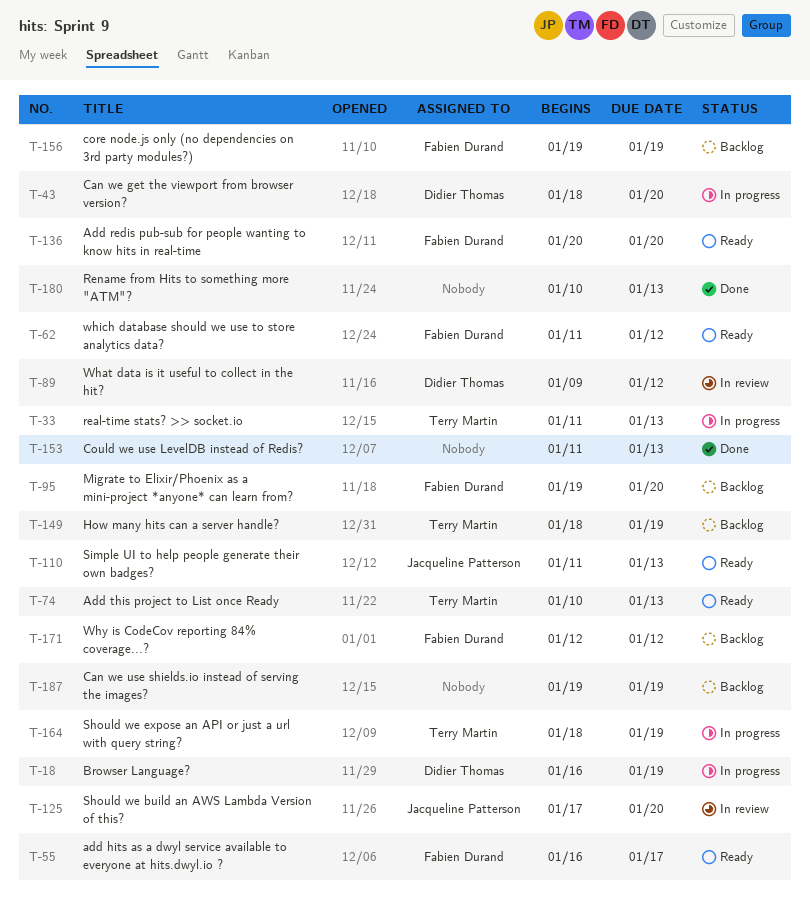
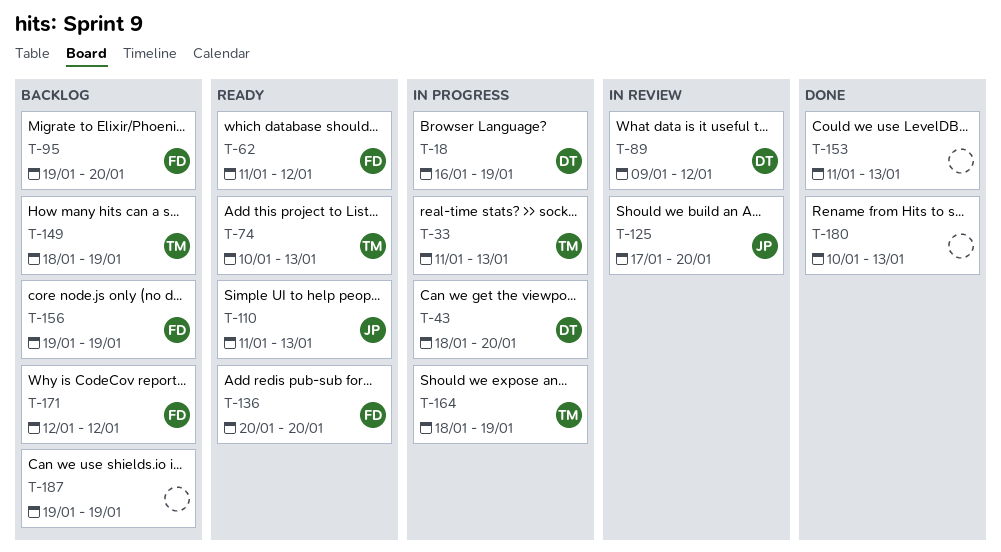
T-55: present -> none

